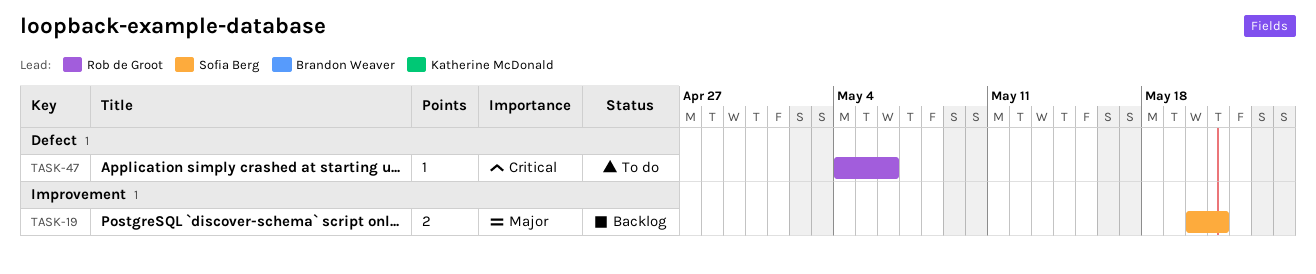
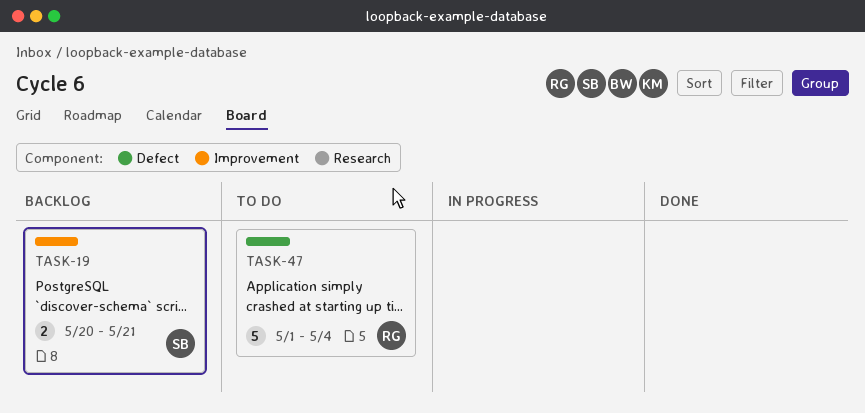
TASK-47, estimate: 1 -> 5
TASK-47, start: May 4 -> May 1
TASK-47, due: May 6 -> May 4

